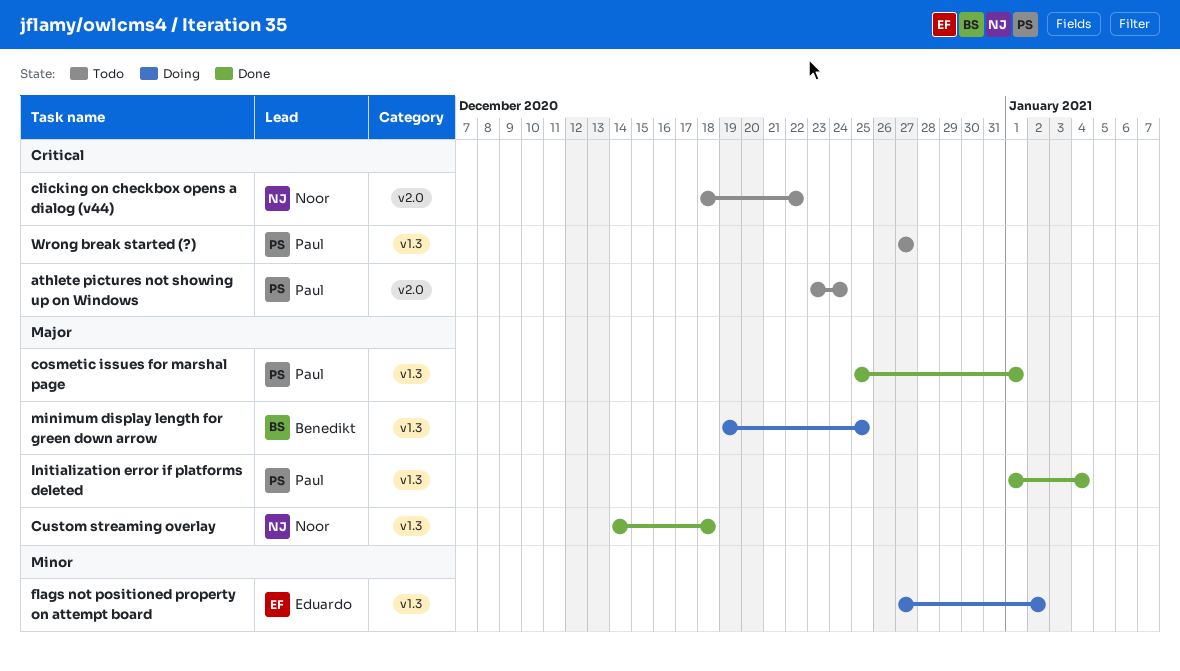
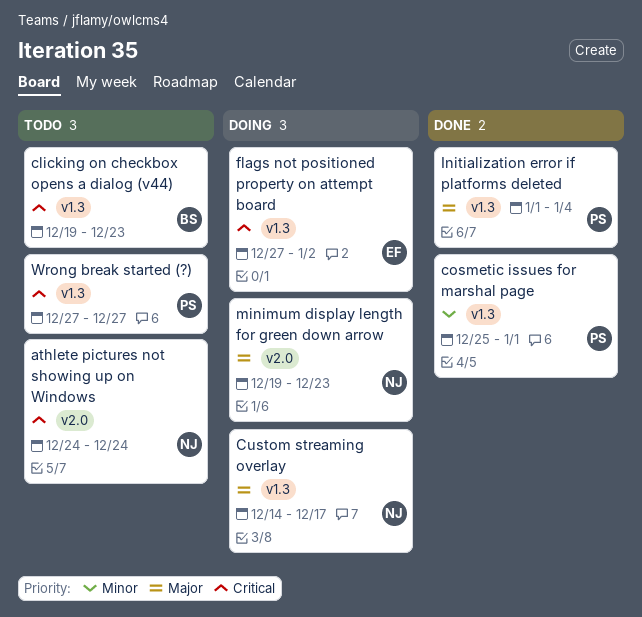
athlete pictures not showing up on Windows, owner: Paul -> Noor
athlete pictures not showing up on Windows, start: Dec 23 -> Dec 24
clicking on checkbox opens a dialog (v44), owner: Noor -> Benedikt
clicking on checkbox opens a dialog (v44), label: v2.0 -> v1.3
clicking on checkbox opens a dialog (v44), start: Dec 18 -> Dec 19
clicking on checkbox opens a dialog (v44), due: Dec 22 -> Dec 23
cosmetic issues for marshal page, priority: Major -> Minor
Custom streaming overlay, status: Done -> Doing
Custom streaming overlay, due: Dec 18 -> Dec 17
flags not positioned property on attempt board, priority: Minor -> Critical
minimum display length for green down arrow, owner: Benedikt -> Noor
minimum display length for green down arrow, label: v1.3 -> v2.0
minimum display length for green down arrow, due: Dec 25 -> Dec 23

